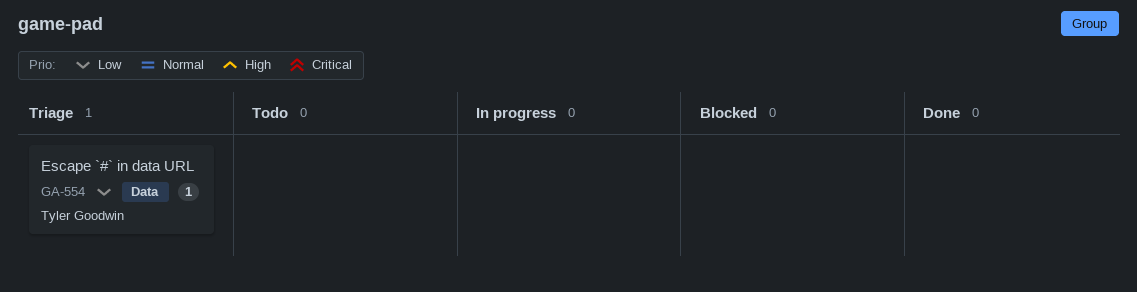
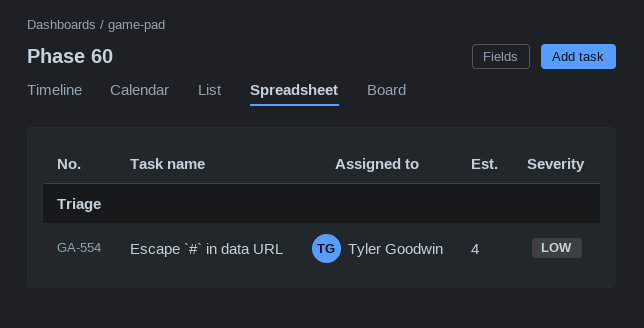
GA-554, estimate: 1 -> 4

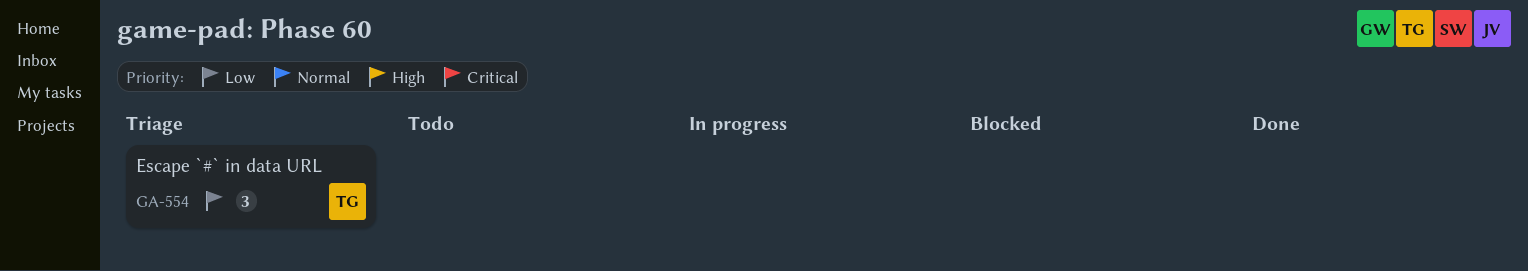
GA-554, estimate: 4 -> 3

